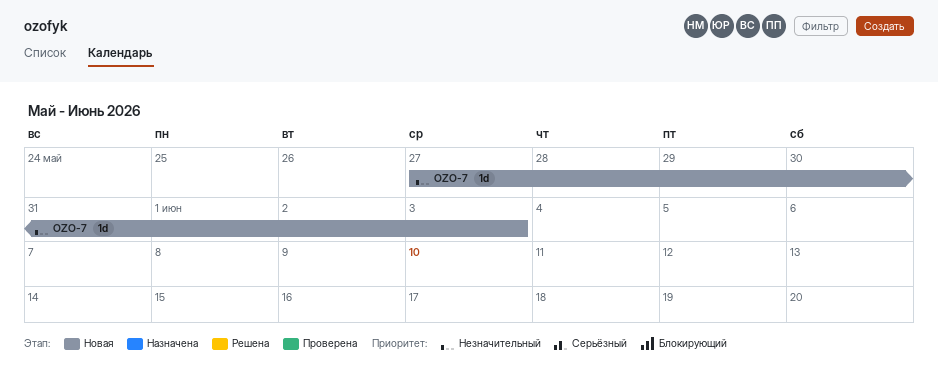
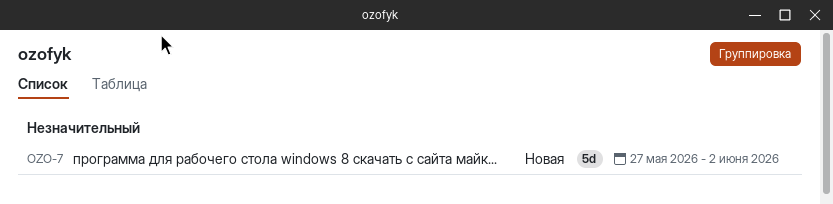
OZO-7, estimate: 1d -> 5d
OZO-7, due: Jun 3 -> Jun 2

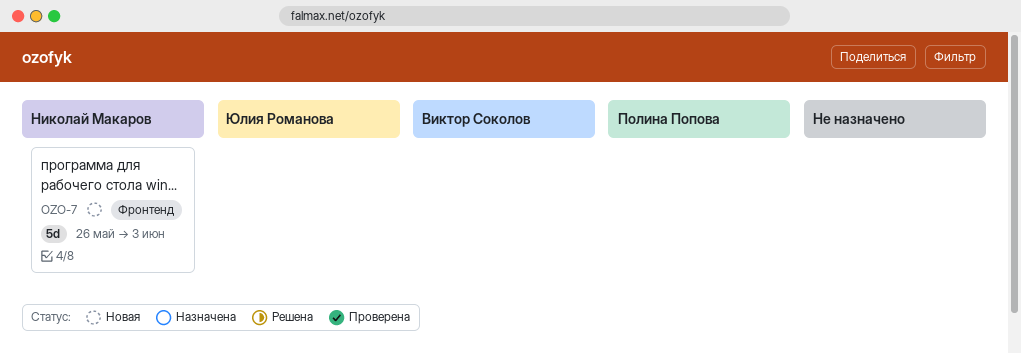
OZO-7, start: May 27 -> May 26
OZO-7, due: Jun 2 -> Jun 3

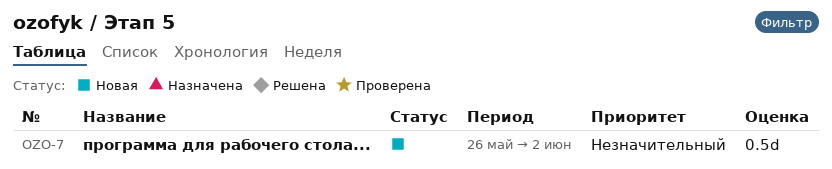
OZO-7, estimate: 5d -> 0.5d
OZO-7, due: Jun 3 -> Jun 2

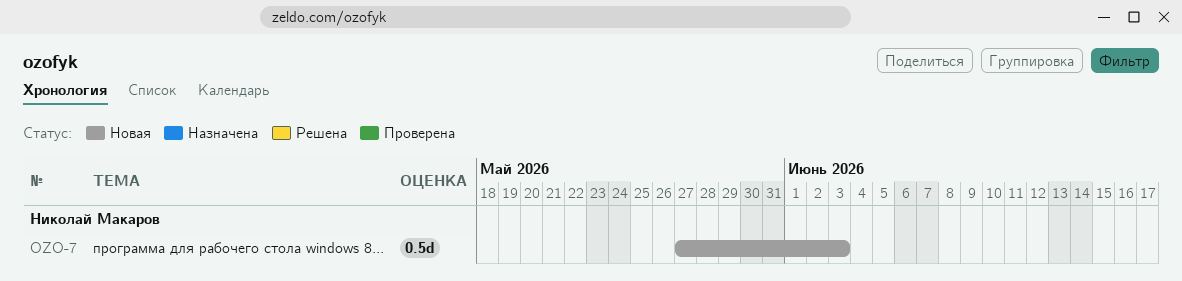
OZO-7, start: May 26 -> May 27
OZO-7, due: Jun 2 -> Jun 3

